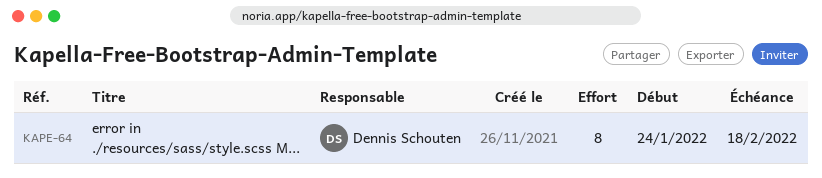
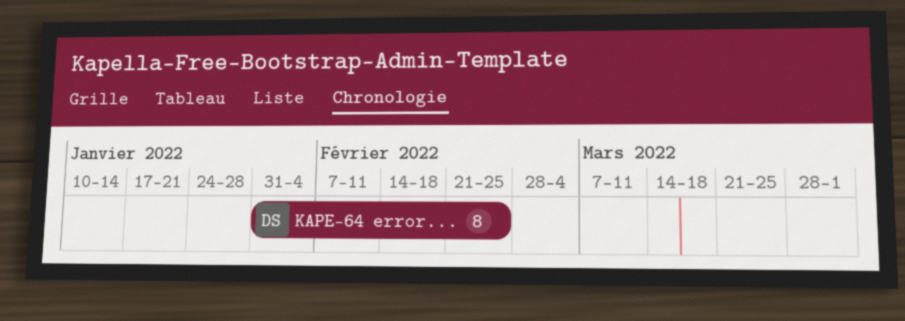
KAPE-64, start: Jan 24 -> Jan 31
KAPE-64, due: Feb 18 -> Feb 25

